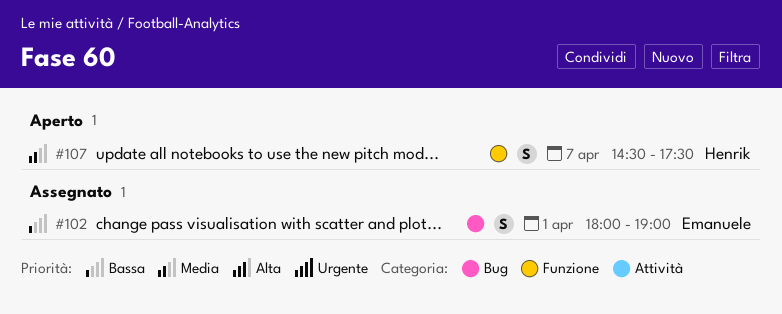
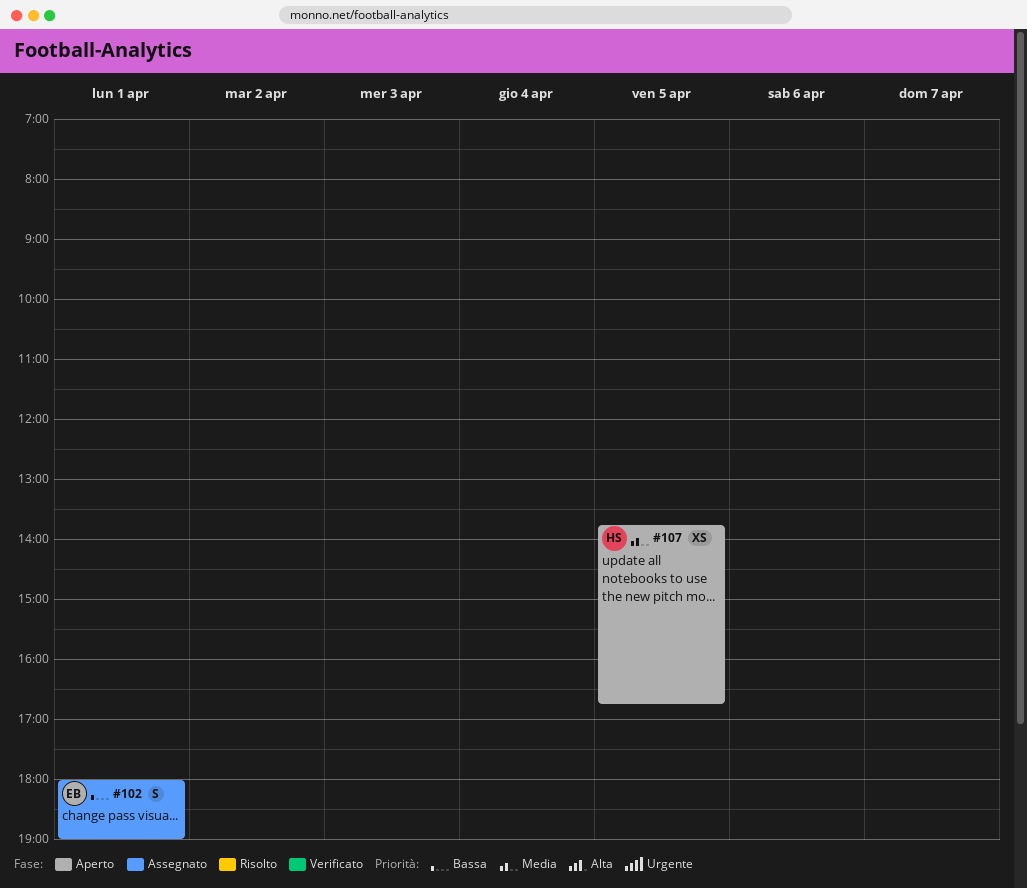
#107, estimate: S -> XS
#107, day: Apr 7 -> Apr 5
#107, begins: 14:30 -> 13:45
#107, ends: 17:30 -> 16:45

